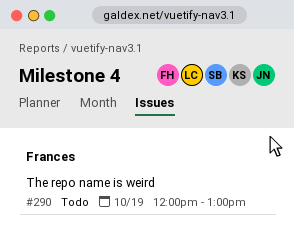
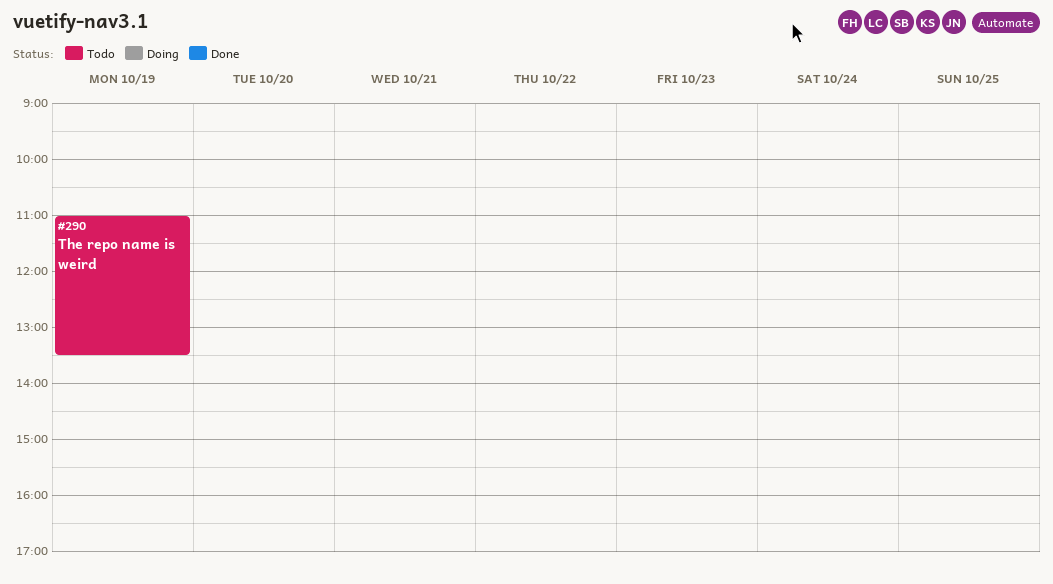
#290, begins: 12:00 -> 11:00
#290, ends: 13:00 -> 13:30

